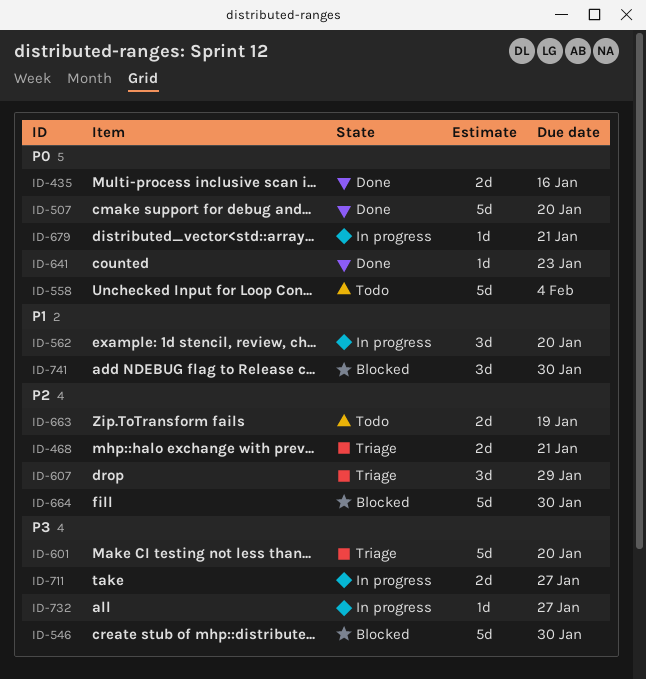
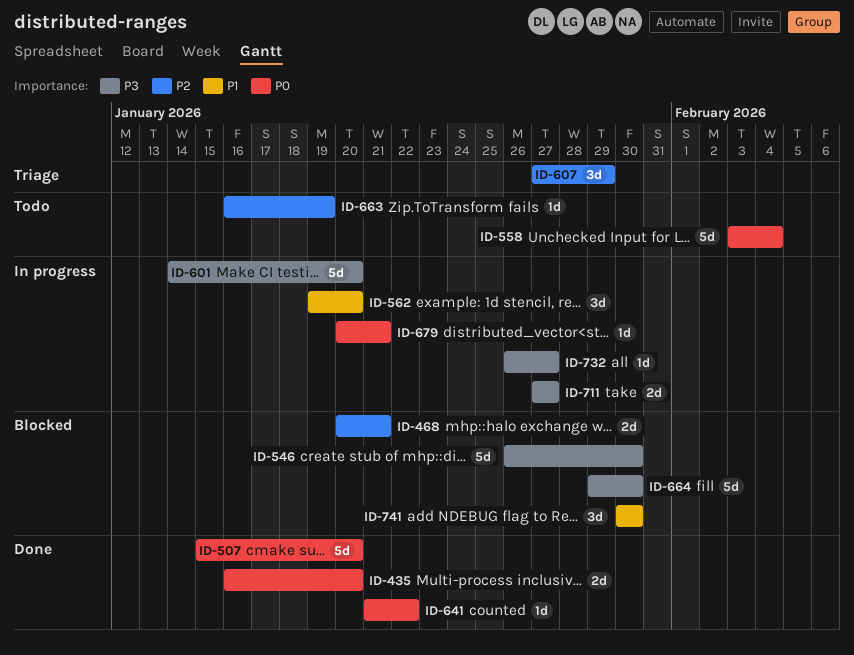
ID-435, due: Jan 16 -> Jan 20
ID-468, status: Triage -> Blocked
ID-601, status: Triage -> In progress
ID-641, due: Jan 23 -> Jan 22
ID-663, estimate: 2d -> 1d
ID-664, priority: P2 -> P3

